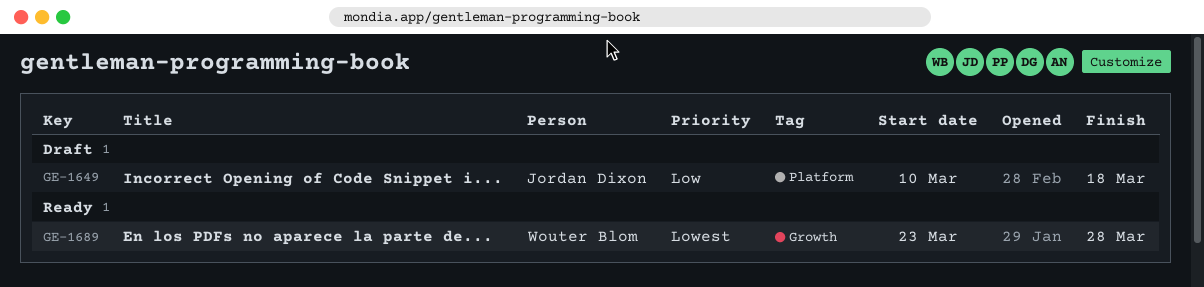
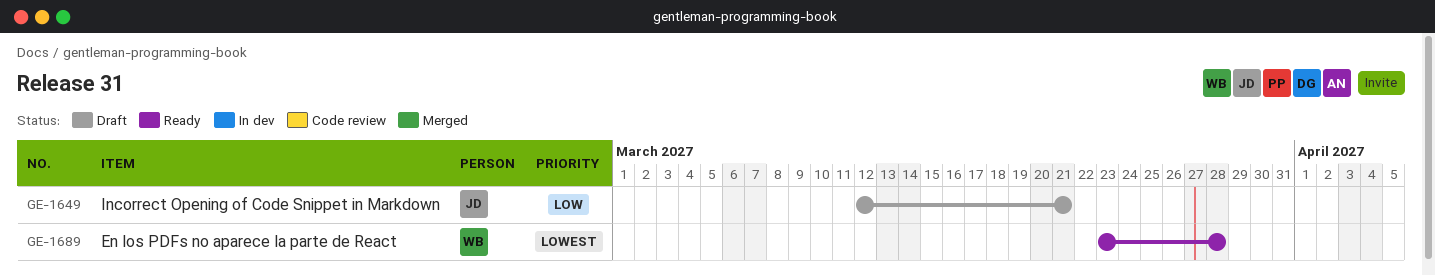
GE-1649, start: Mar 10 -> Mar 12
GE-1649, due: Mar 18 -> Mar 21

